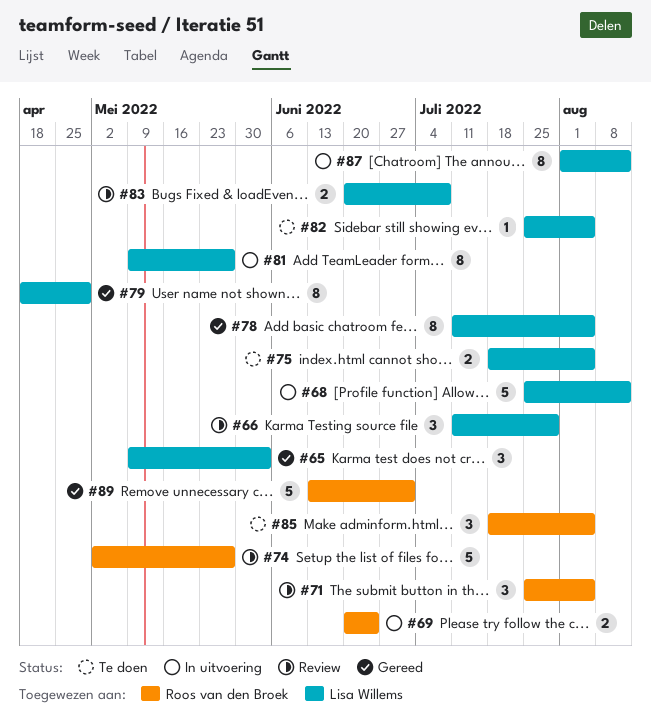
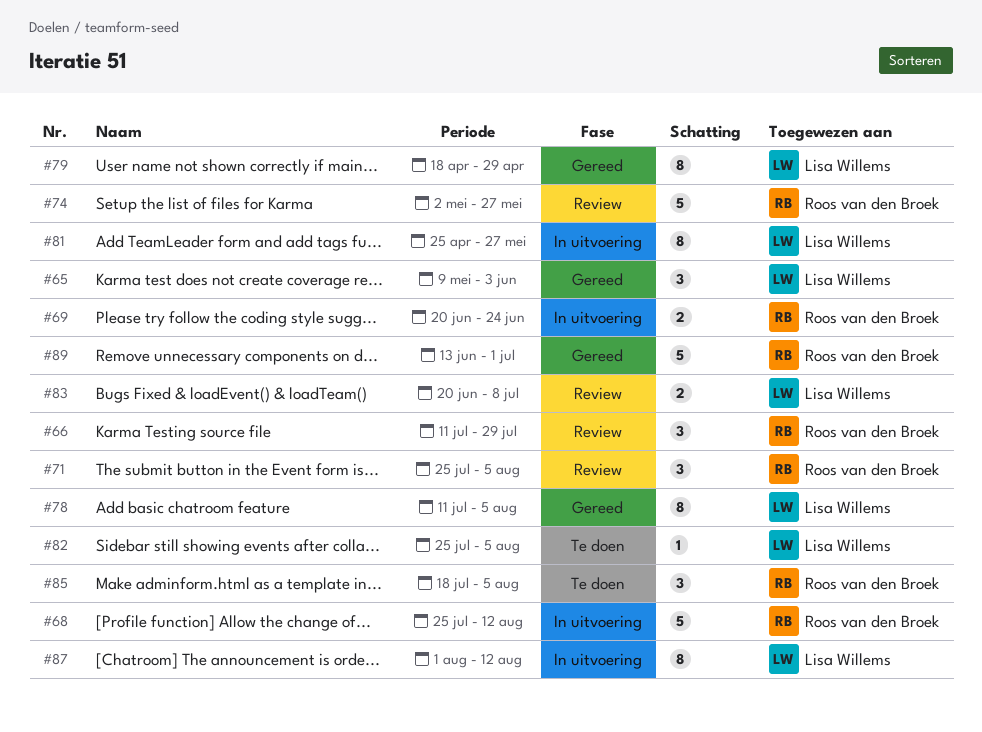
#66, owner: Lisa Willems -> Roos van den Broek
#68, owner: Lisa Willems -> Roos van den Broek
#75: present -> none
#81, start: May 9 -> Apr 25

